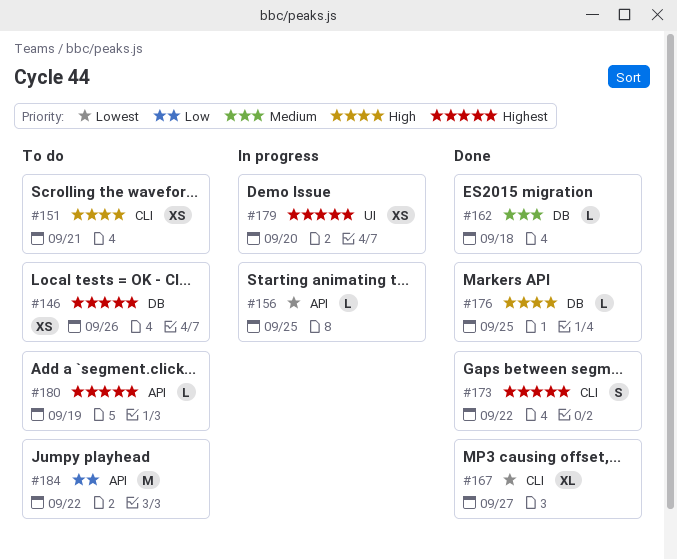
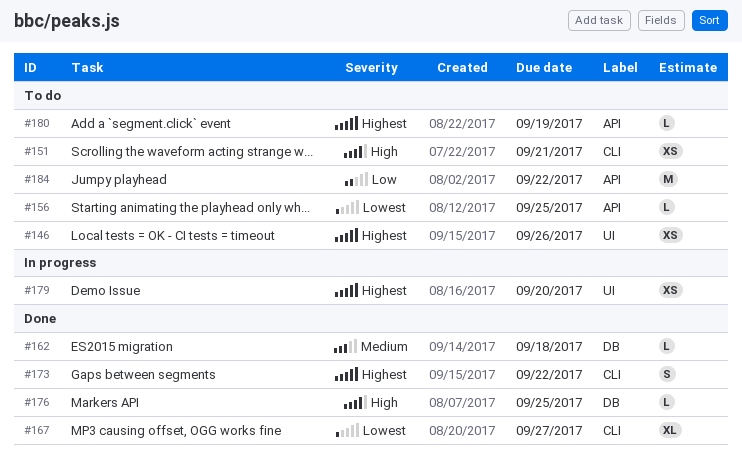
#146, label: DB -> UI
#156, status: In progress -> To do

